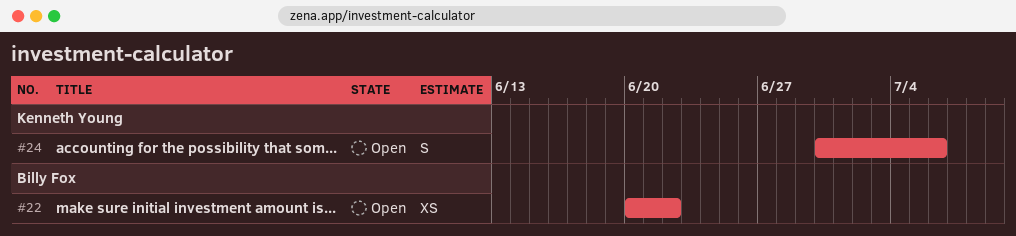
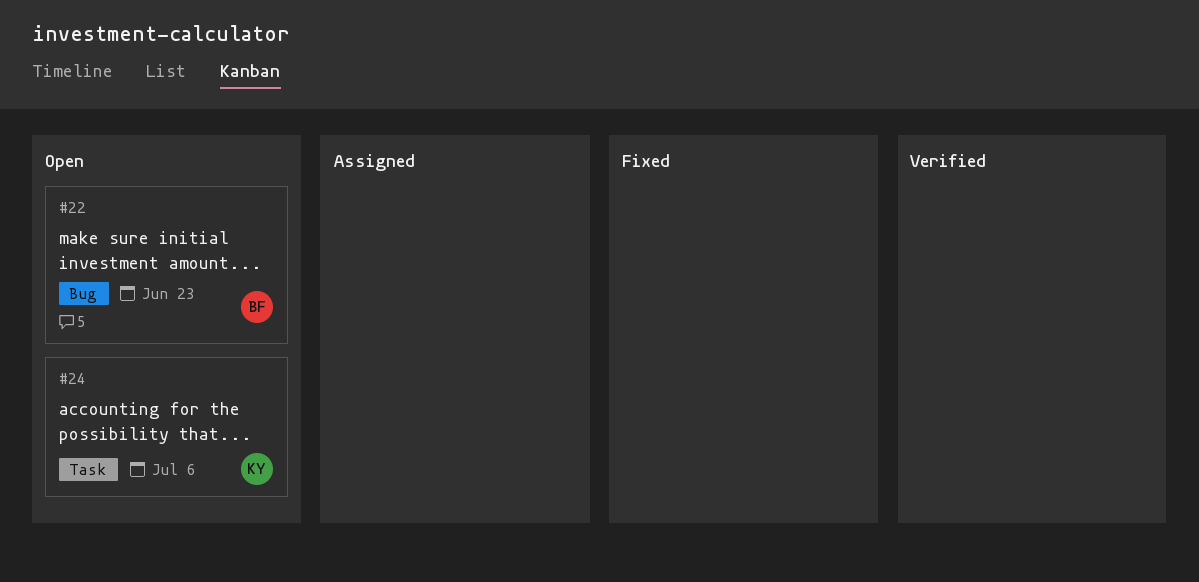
#22, due: Jun 22 -> Jun 23

